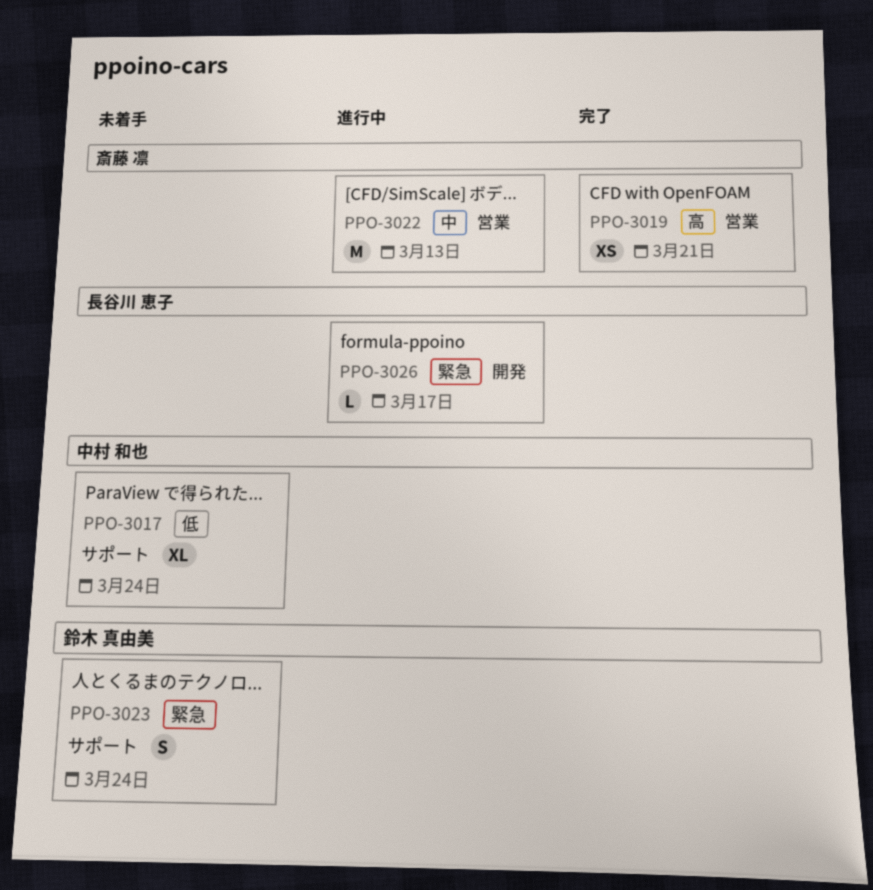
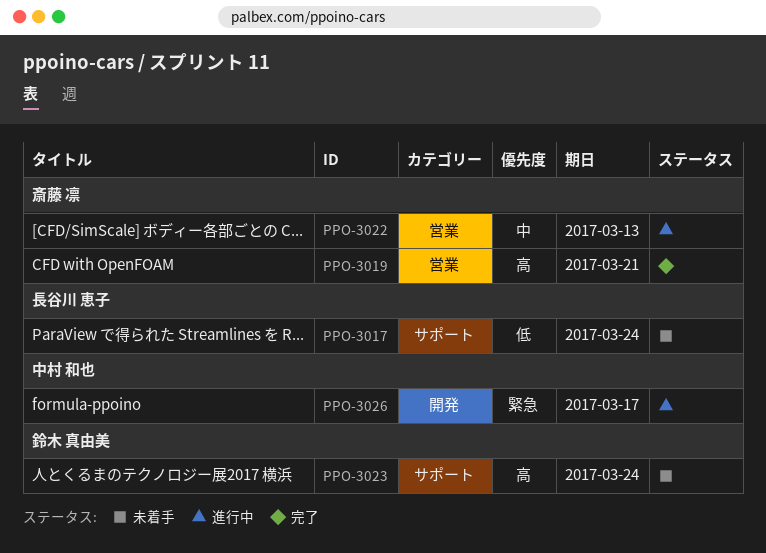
PPO-3017, owner: 中村 和也 -> 長谷川 恵子
PPO-3023, priority: 緊急 -> 高
PPO-3026, owner: 長谷川 恵子 -> 中村 和也

